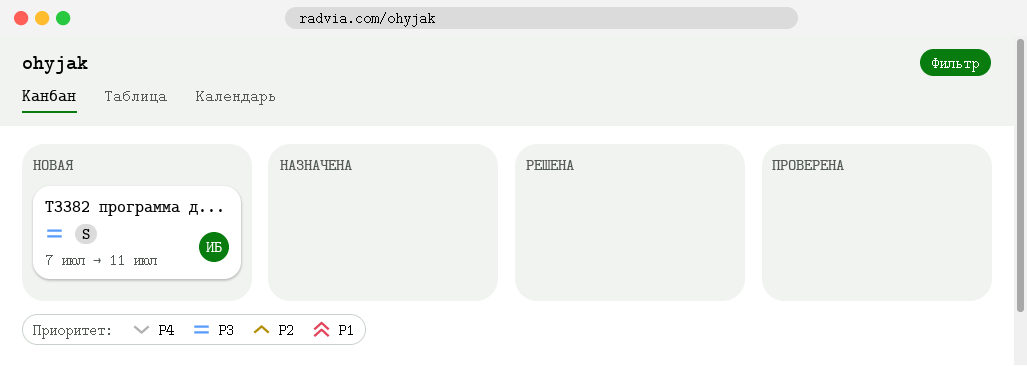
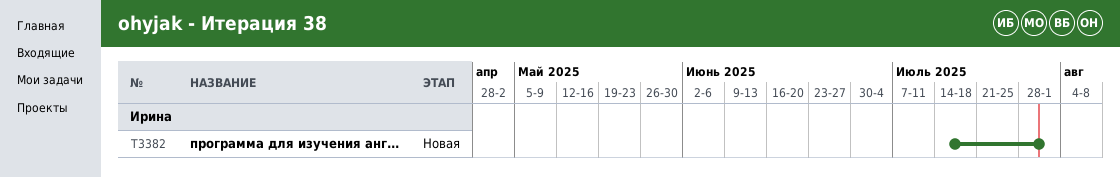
T3382, start: Jul 7 -> Jul 14
T3382, due: Jul 11 -> Aug 1

